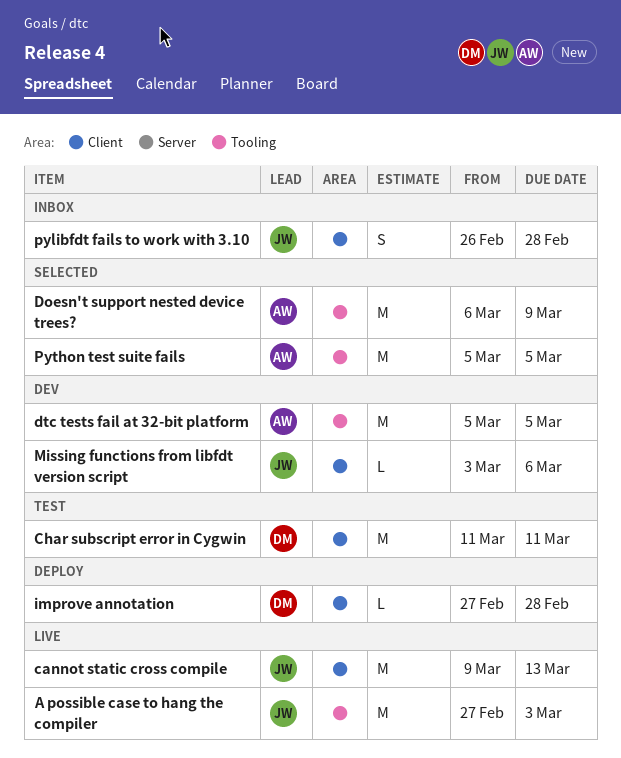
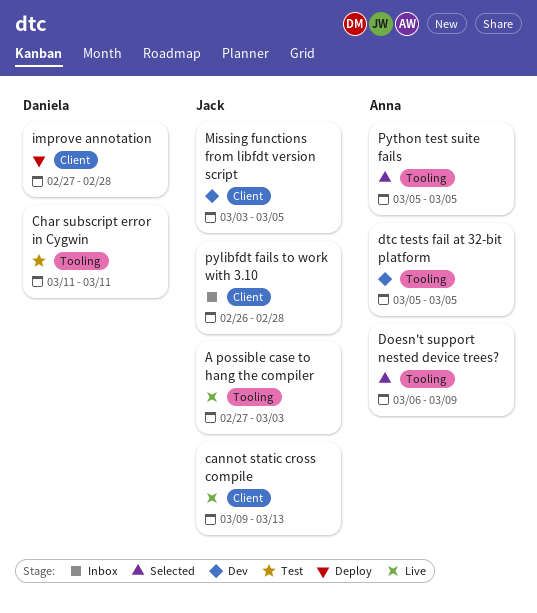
Char subscript error in Cygwin, label: Client -> Tooling
Missing functions from libfdt version script, due: Mar 6 -> Mar 5

